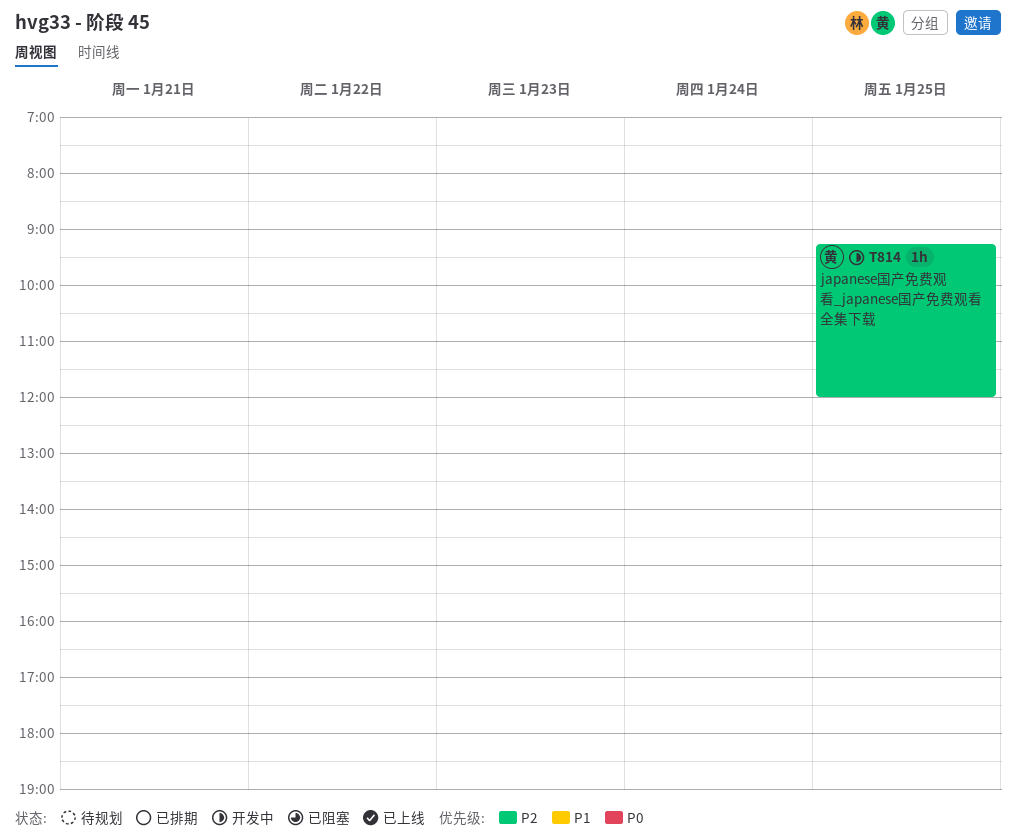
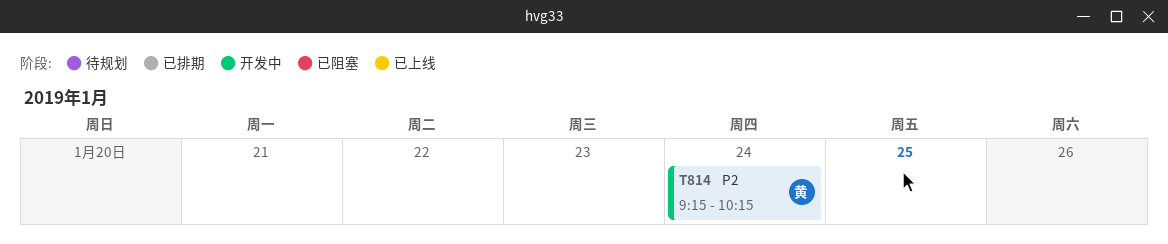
T814, day: Jan 25 -> Jan 24
T814, ends: 12:00 -> 10:15

